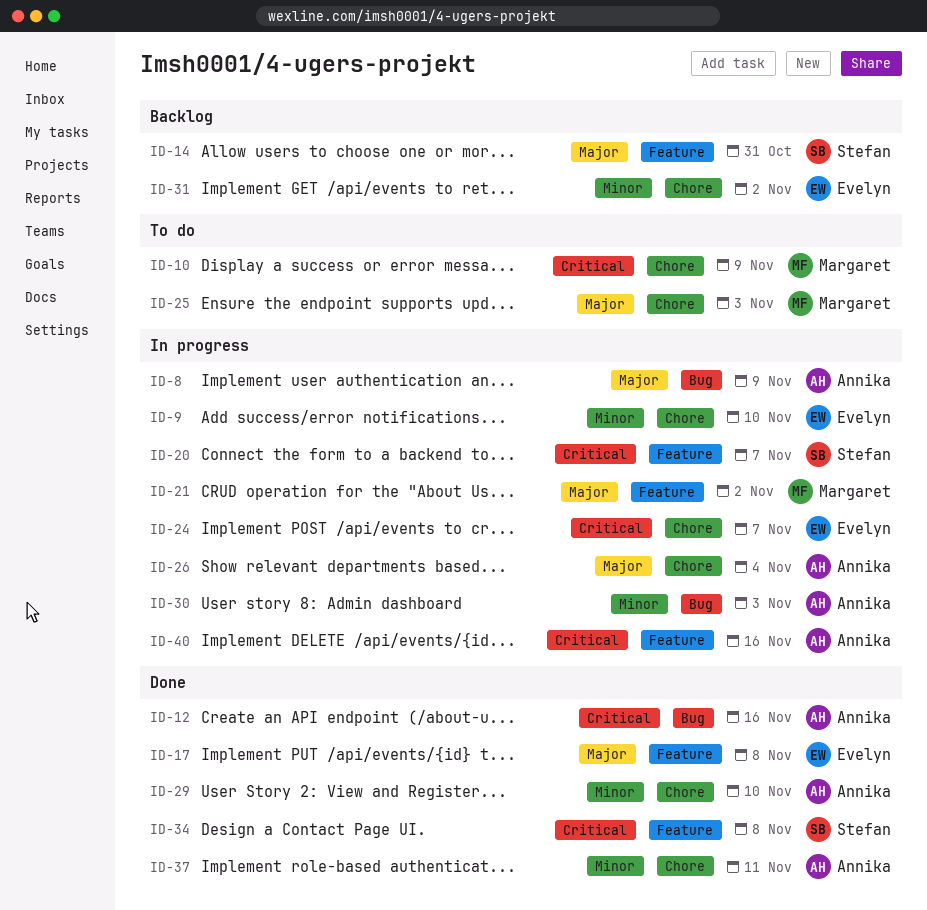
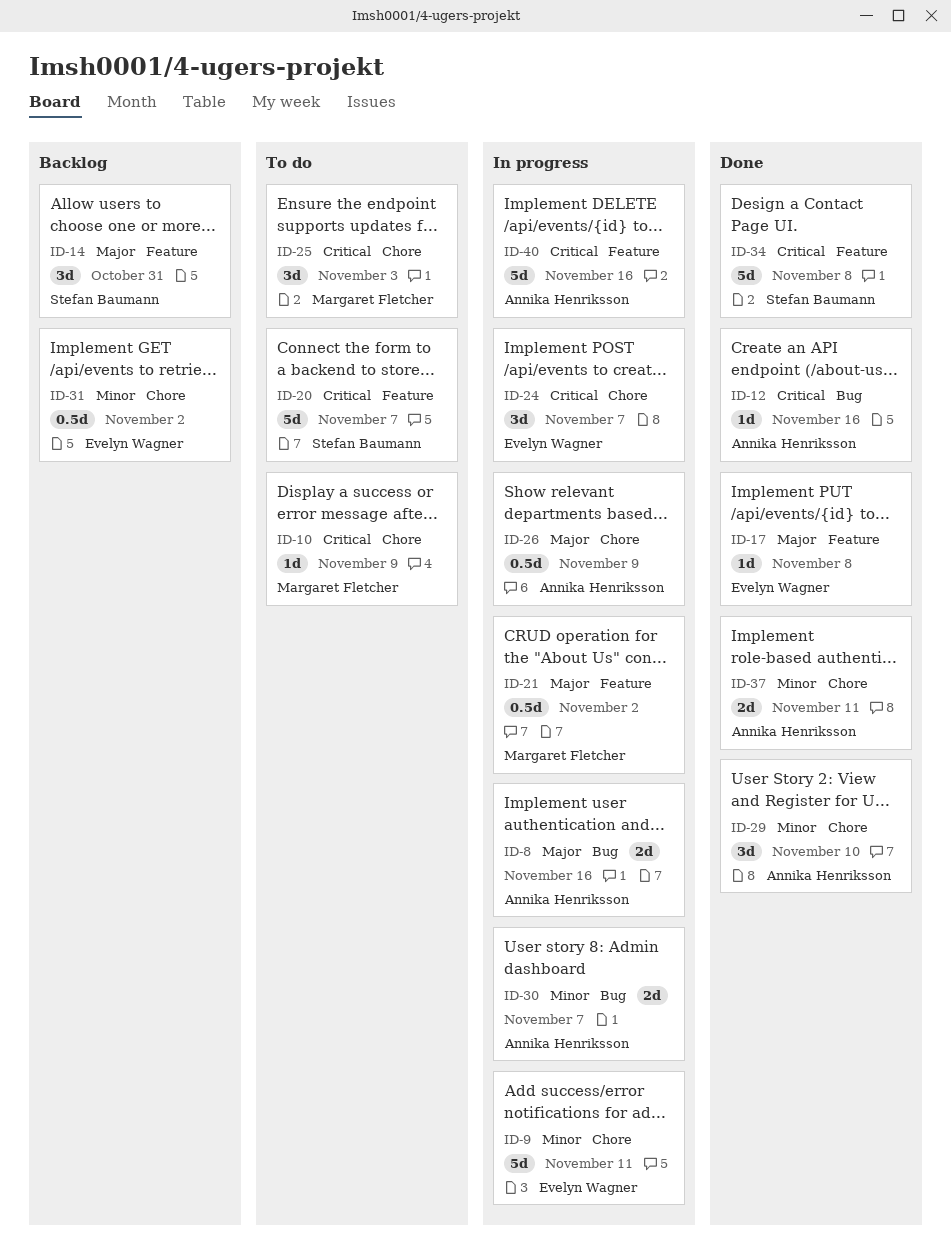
ID-8, due: Nov 9 -> Nov 16
ID-9, due: Nov 10 -> Nov 11
ID-20, status: In progress -> To do
ID-25, priority: Major -> Critical
ID-26, due: Nov 4 -> Nov 9
ID-30, due: Nov 3 -> Nov 7

